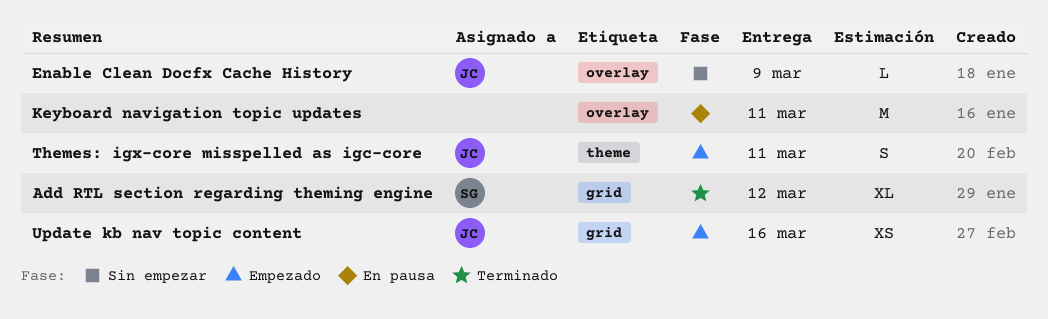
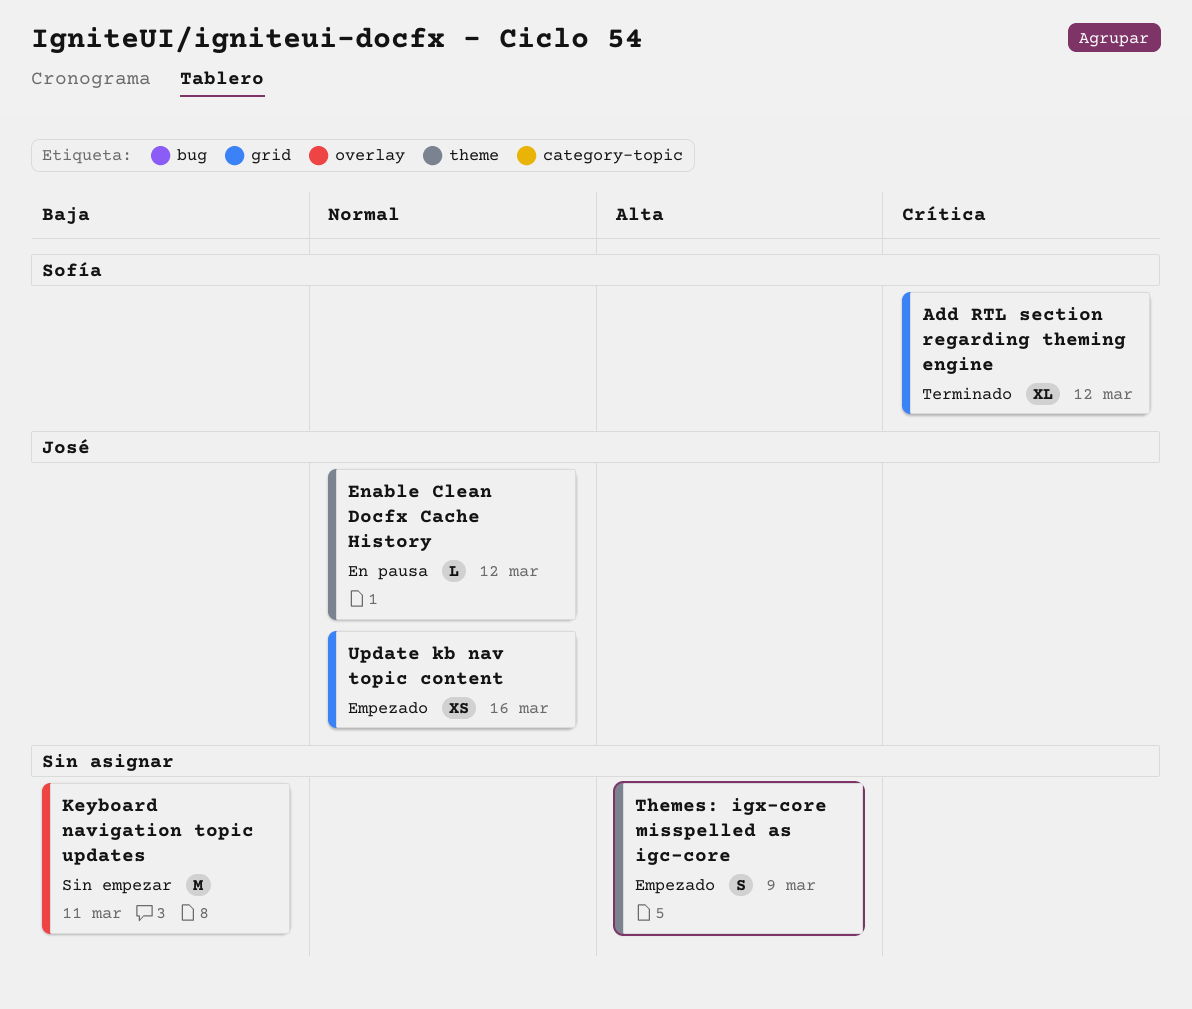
Enable Clean Docfx Cache History, status: Sin empezar -> En pausa
Enable Clean Docfx Cache History, label: overlay -> theme
Enable Clean Docfx Cache History, due: Mar 9 -> Mar 12
Keyboard navigation topic updates, status: En pausa -> Sin empezar
Themes: igx-core misspelled as igc-core, owner: José -> none
Themes: igx-core misspelled as igc-core, due: Mar 11 -> Mar 9

